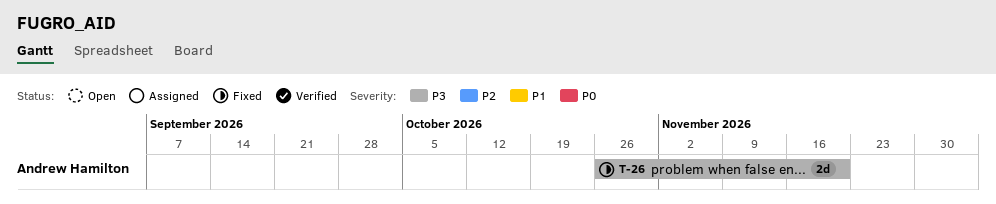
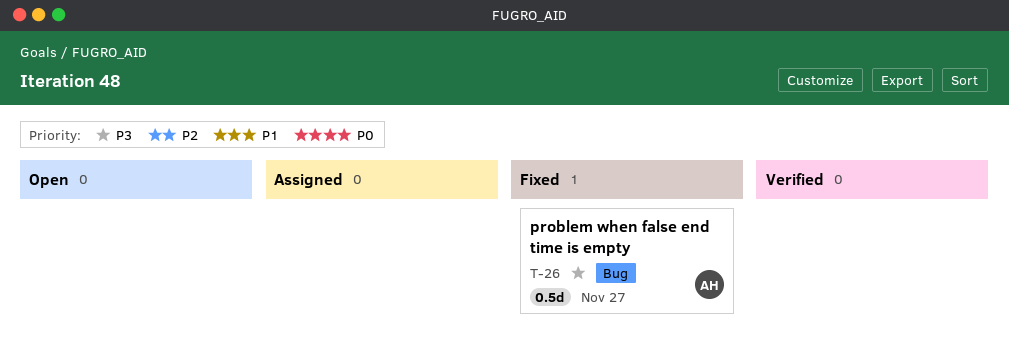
T-26, estimate: 2d -> 0.5d
T-26, due: Nov 20 -> Nov 27

